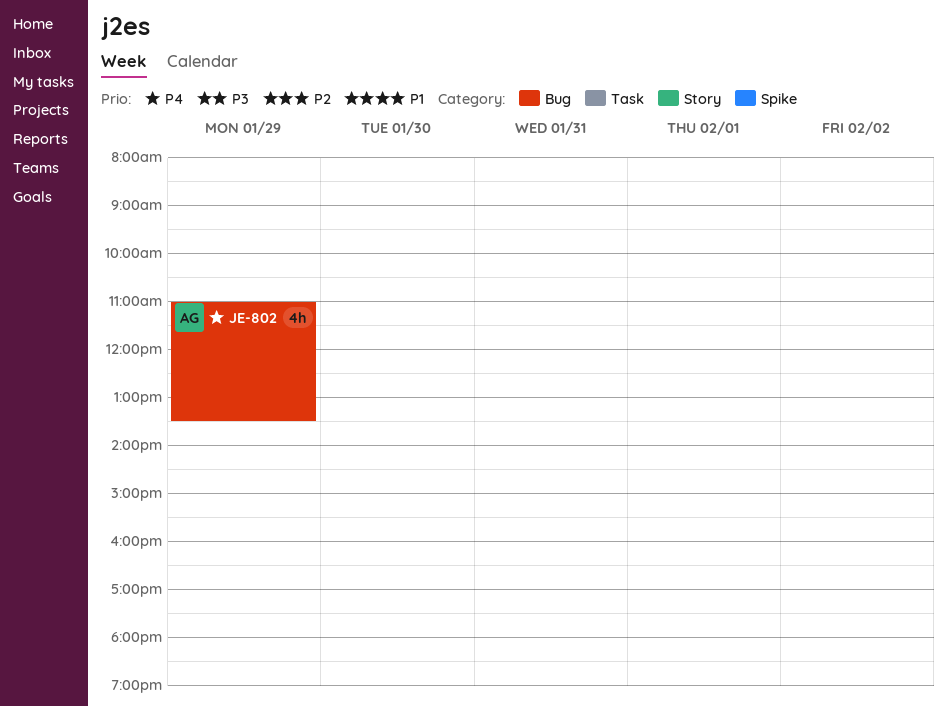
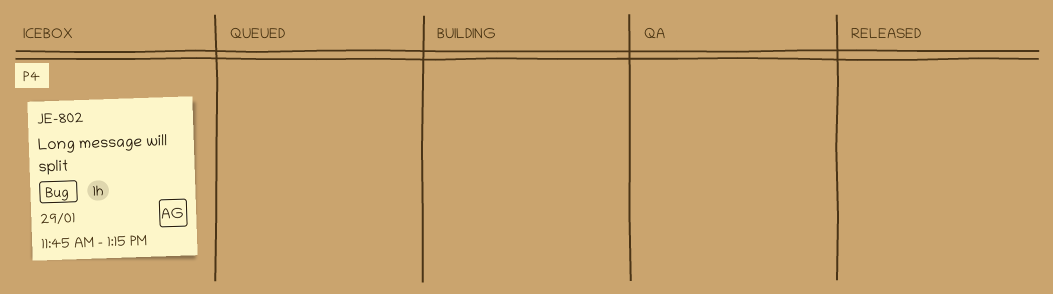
JE-802, estimate: 4h -> 1h
JE-802, begins: 11:00 -> 11:45
JE-802, ends: 13:30 -> 13:15

